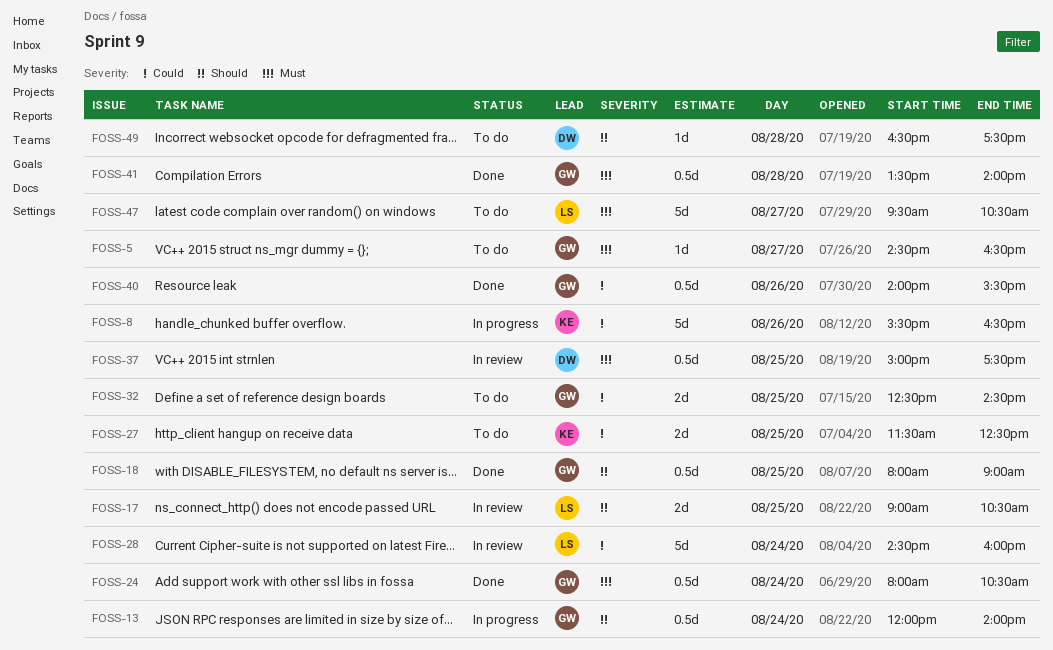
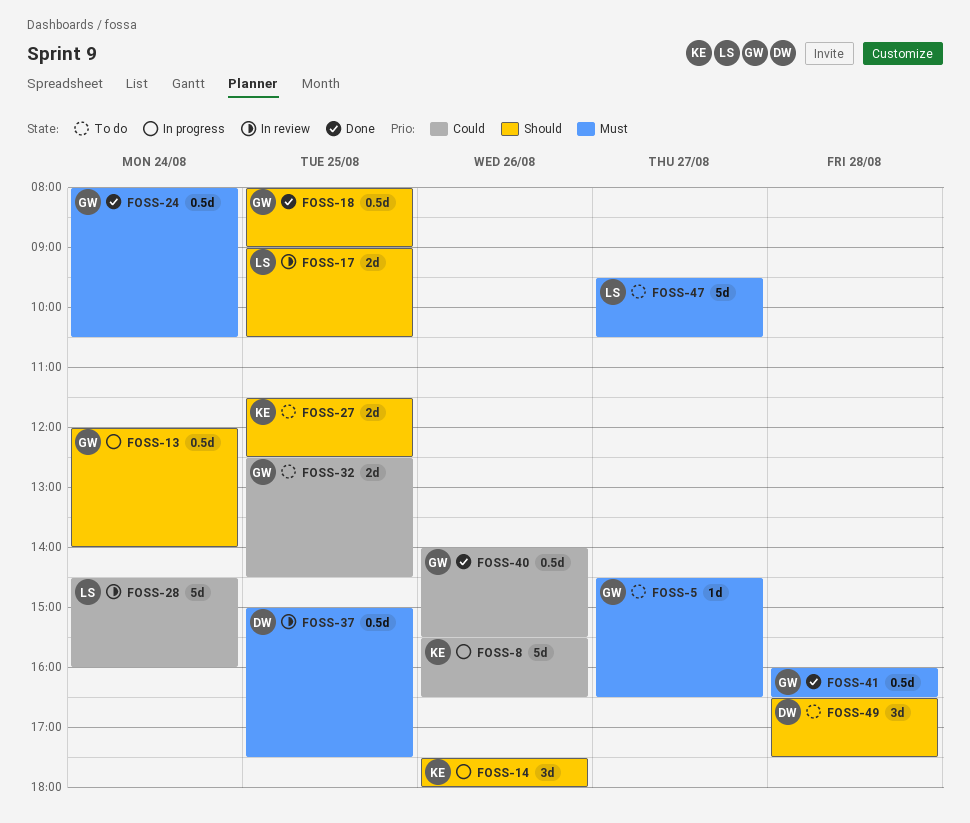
FOSS-14: none -> present
FOSS-27, priority: Could -> Should
FOSS-41, begins: 13:30 -> 16:00
FOSS-41, ends: 14:00 -> 16:30
FOSS-49, estimate: 1d -> 3d

